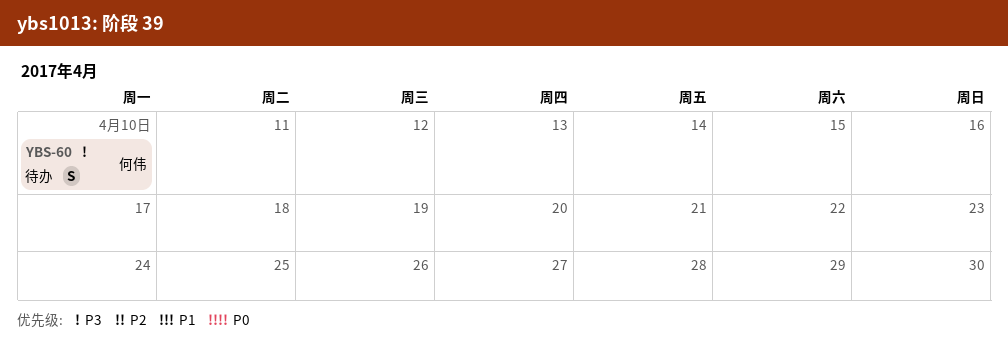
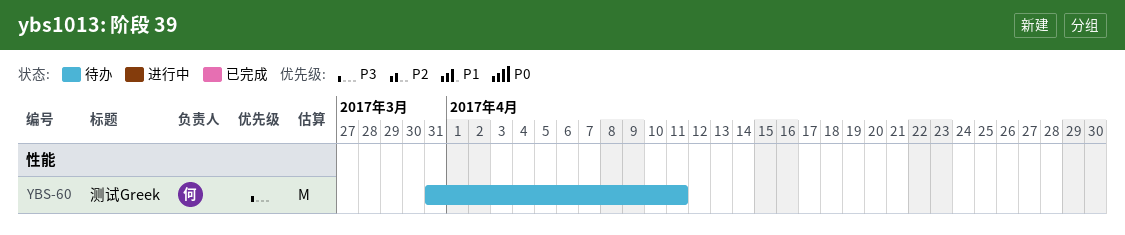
YBS-60, estimate: S -> M
YBS-60, due: Apr 10 -> Apr 11

